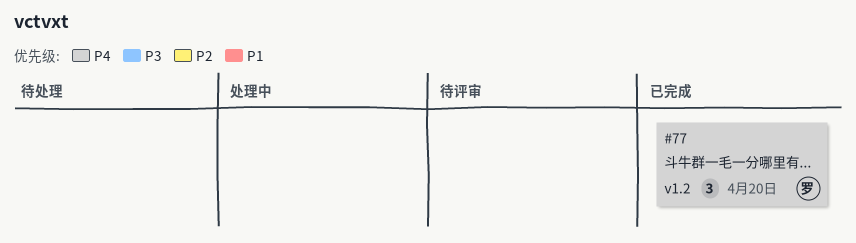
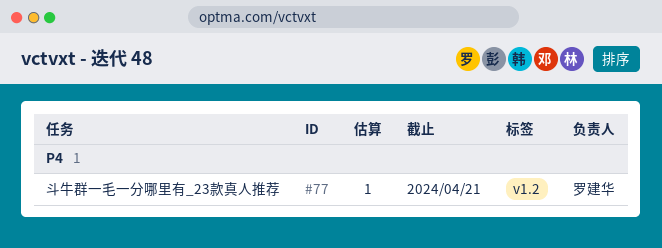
#77, estimate: 3 -> 1
#77, due: Apr 20 -> Apr 21

